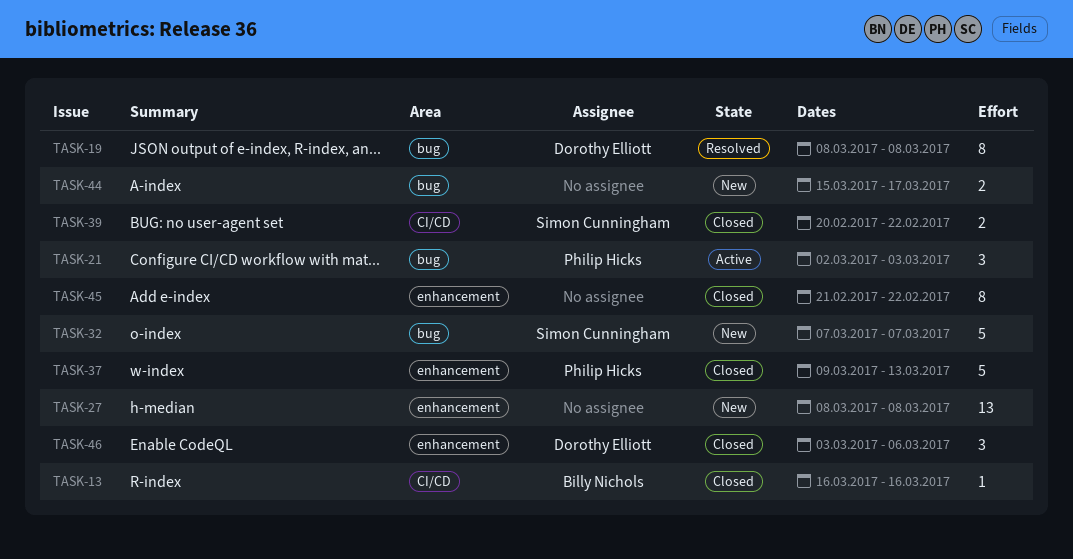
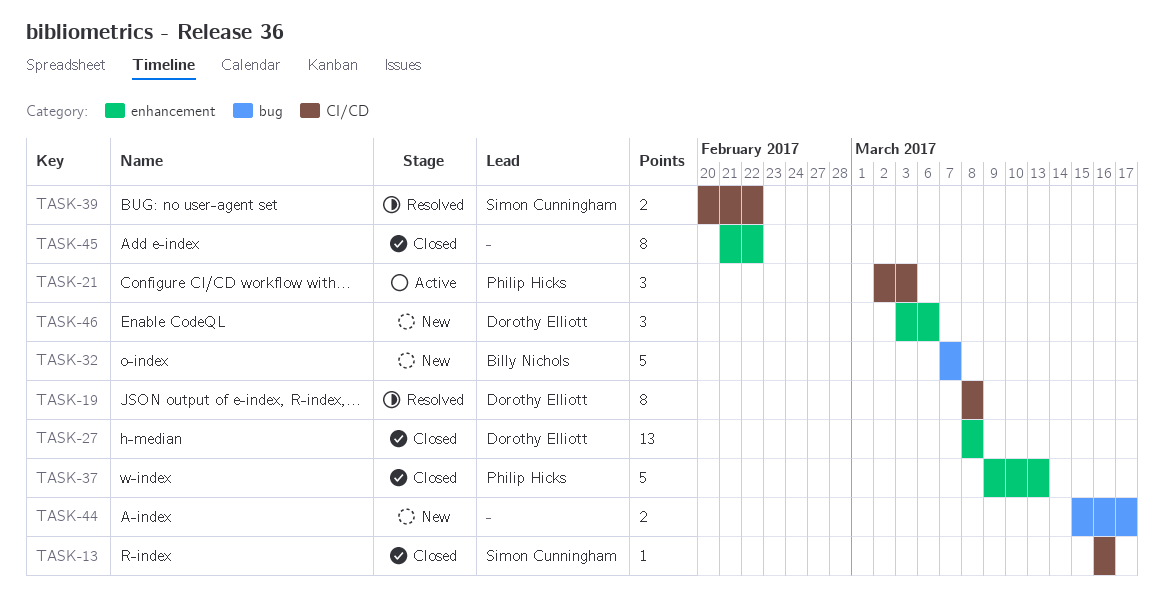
TASK-13, owner: Billy Nichols -> Simon Cunningham
TASK-19, label: bug -> CI/CD
TASK-21, label: bug -> CI/CD
TASK-27, status: New -> Closed
TASK-27, owner: none -> Dorothy Elliott
TASK-32, owner: Simon Cunningham -> Billy Nichols
TASK-39, status: Closed -> Resolved
TASK-46, status: Closed -> New

